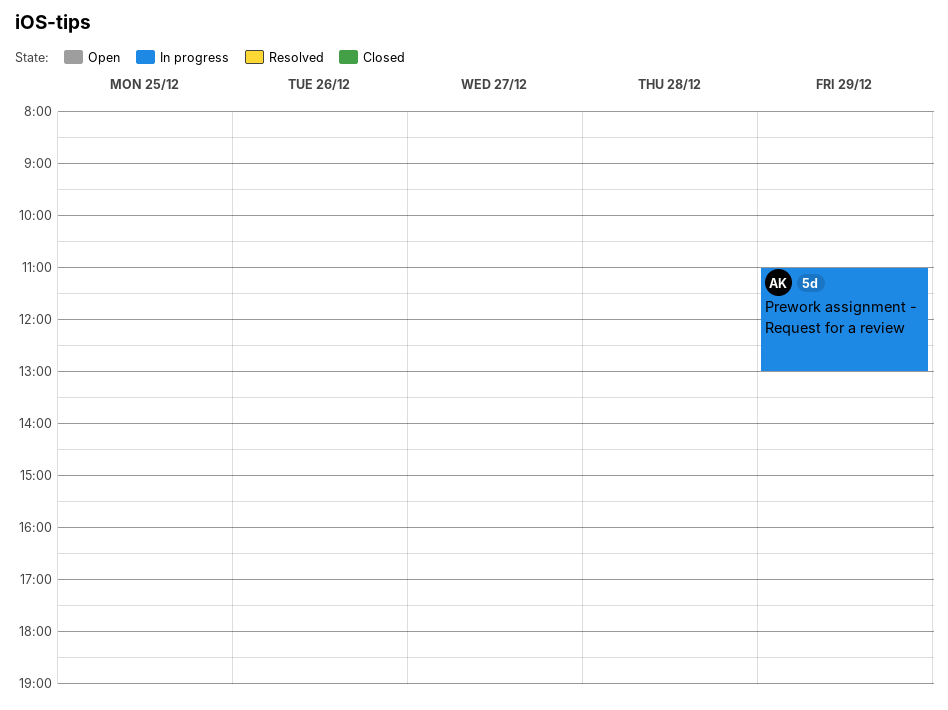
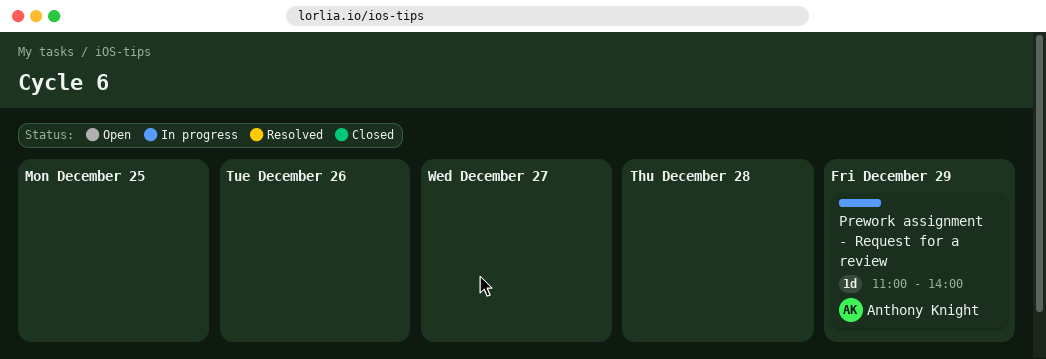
Prework assignment - Request for a review, estimate: 5d -> 1d
Prework assignment - Request for a review, ends: 13:00 -> 14:00

